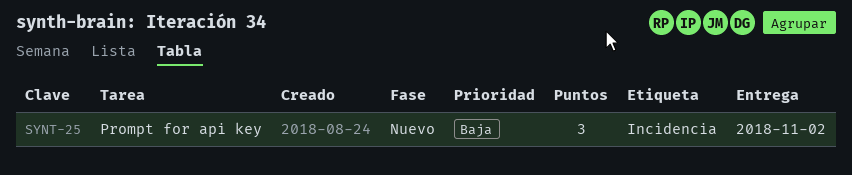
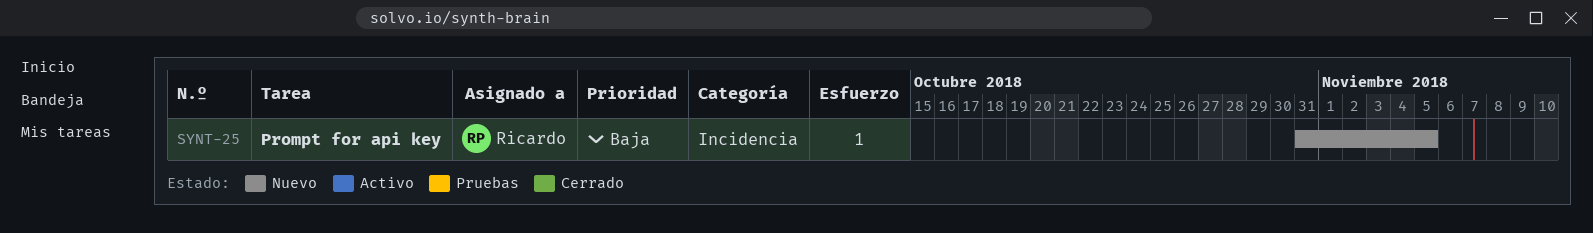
SYNT-25, estimate: 3 -> 1
SYNT-25, due: Nov 2 -> Nov 5

